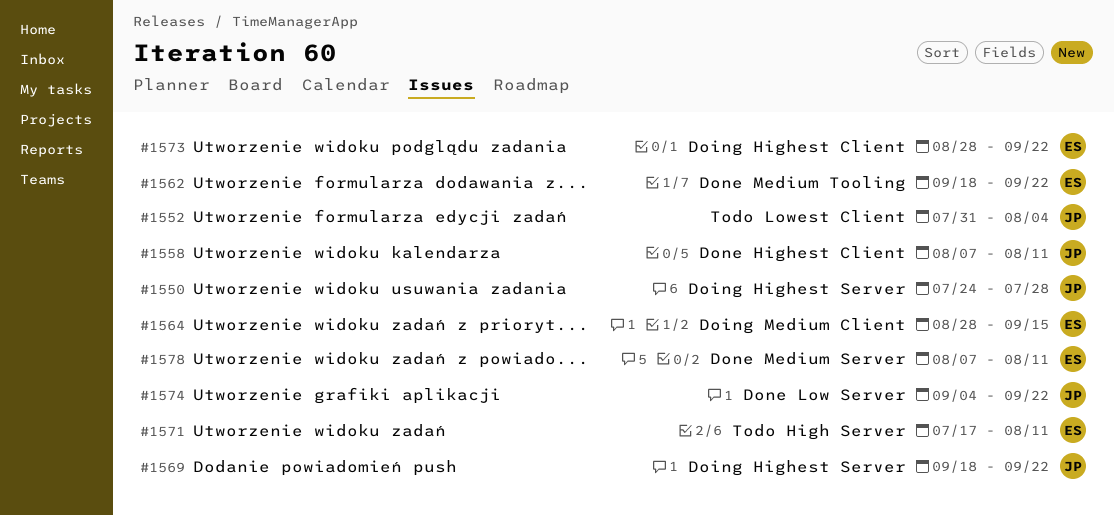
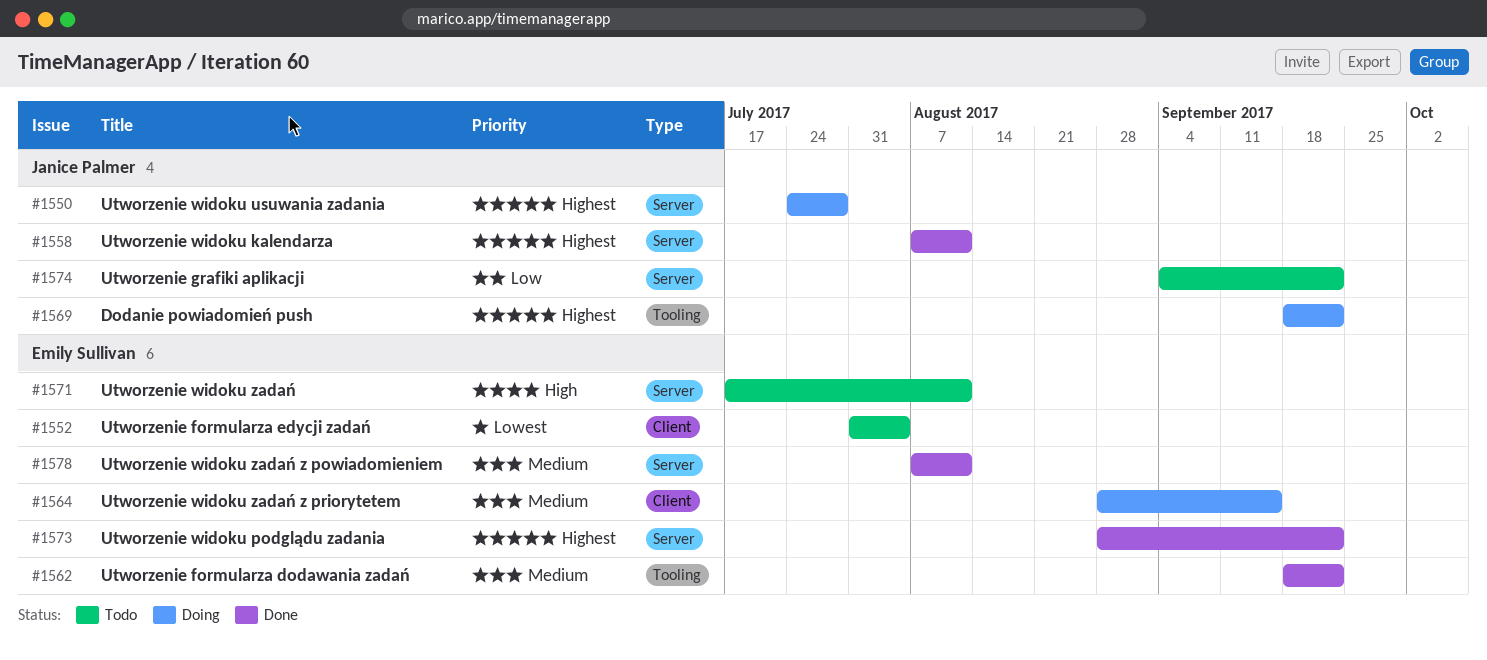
#1552, owner: Janice Palmer -> Emily Sullivan
#1558, label: Client -> Server
#1569, label: Server -> Tooling
#1573, status: Doing -> Done
#1573, label: Client -> Server
#1574, status: Done -> Todo

